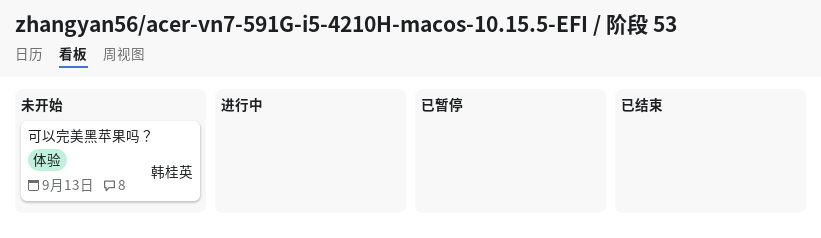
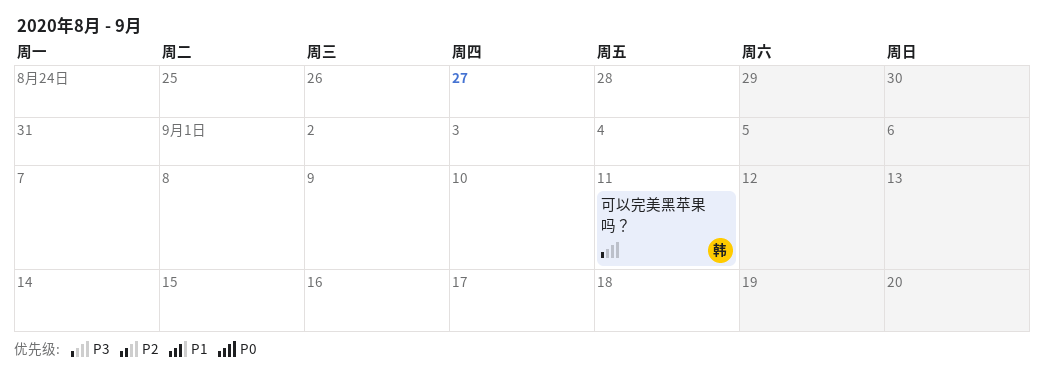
可以完美黑苹果吗？, due: Sep 13 -> Sep 11

